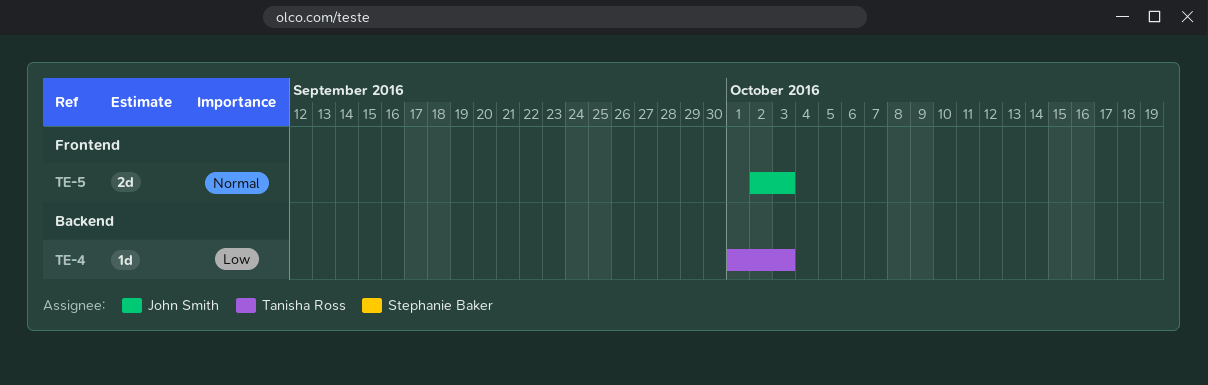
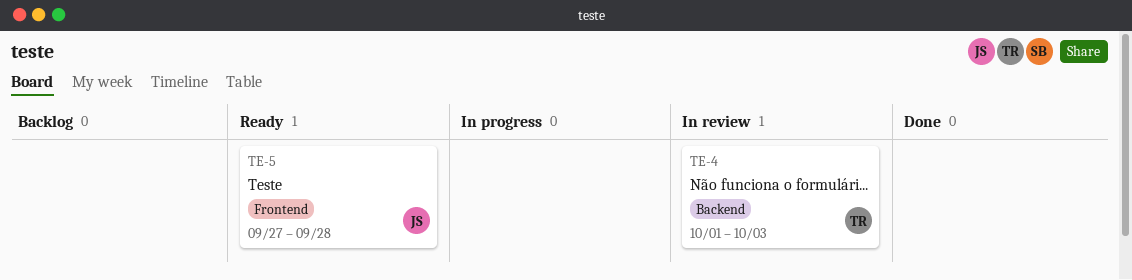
TE-5, start: Oct 2 -> Sep 27
TE-5, due: Oct 3 -> Sep 28

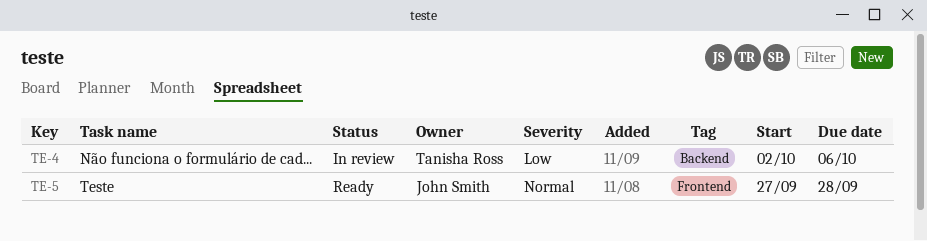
TE-4, start: Oct 1 -> Oct 2
TE-4, due: Oct 3 -> Oct 6

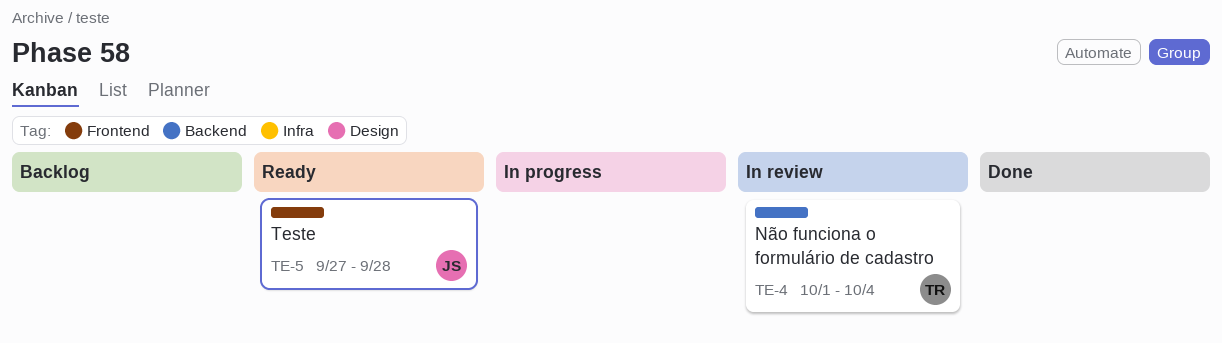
TE-4, start: Oct 2 -> Oct 1
TE-4, due: Oct 6 -> Oct 4

